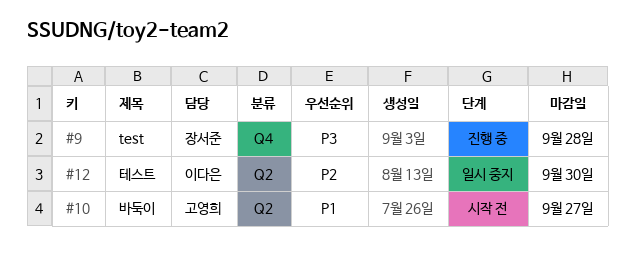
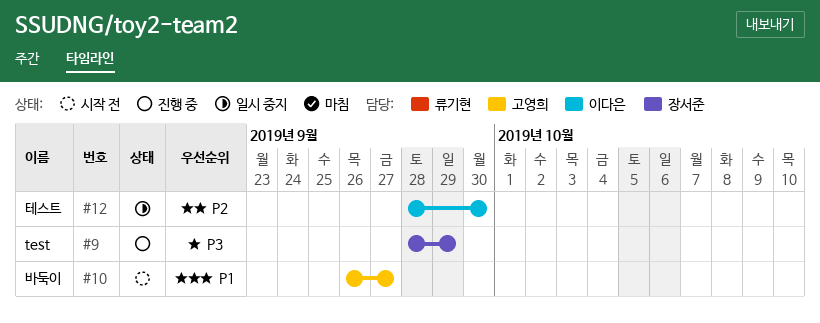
#9, due: Sep 28 -> Sep 29

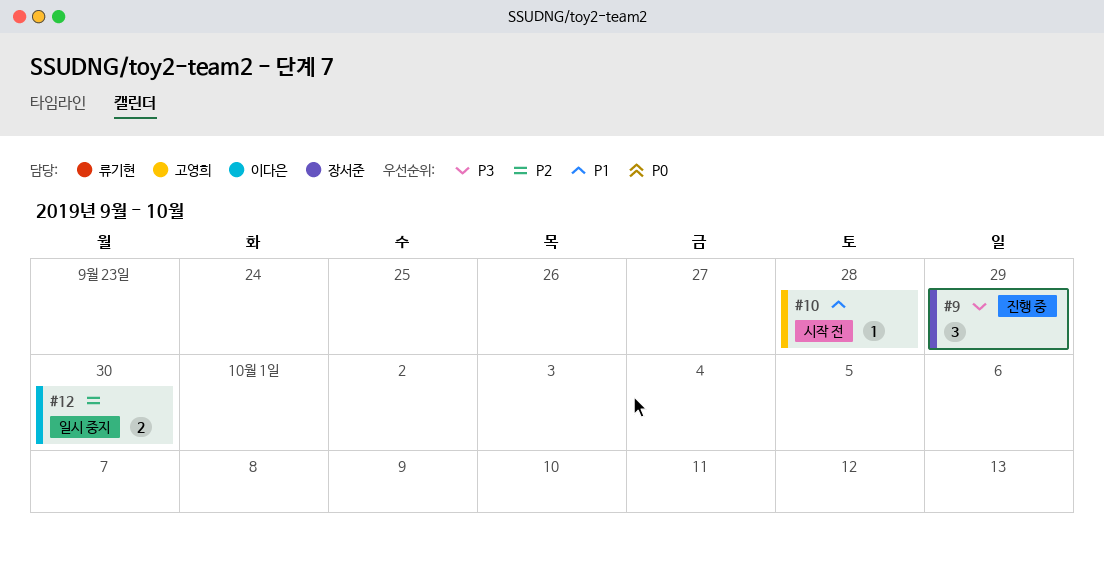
#10, due: Sep 27 -> Sep 28

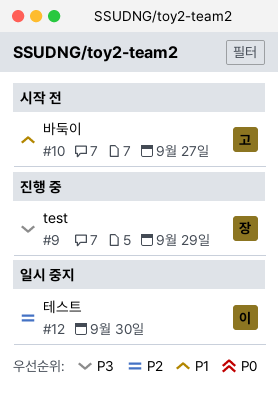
#10, due: Sep 28 -> Sep 27

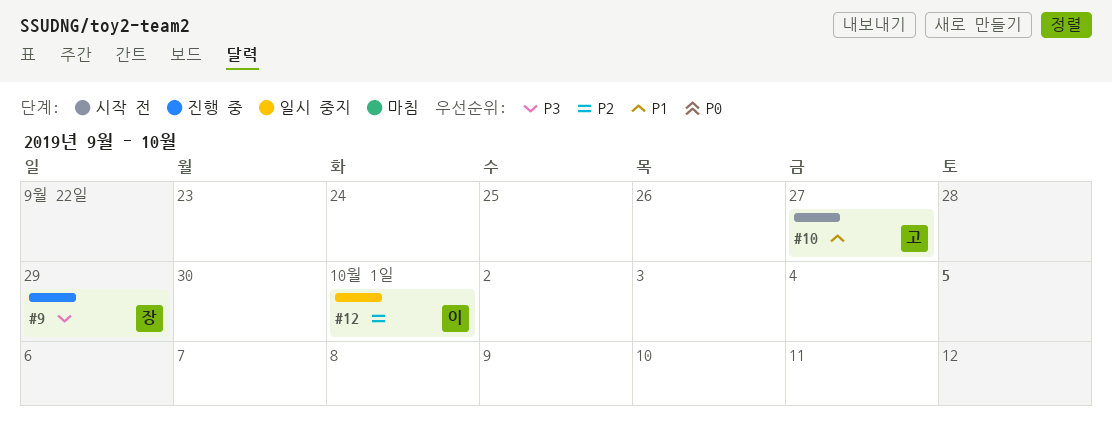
#12, due: Sep 30 -> Oct 1

